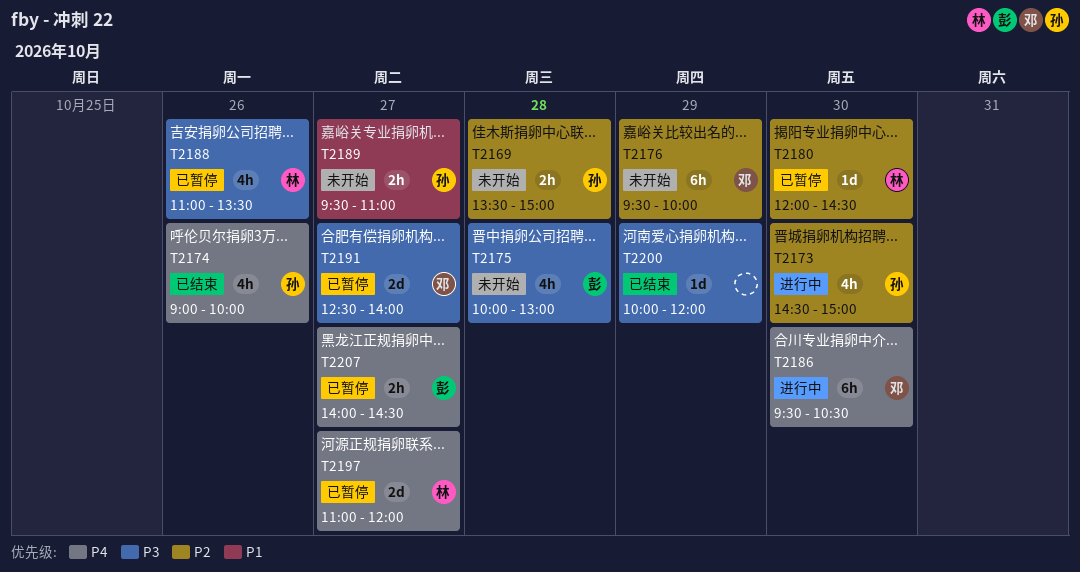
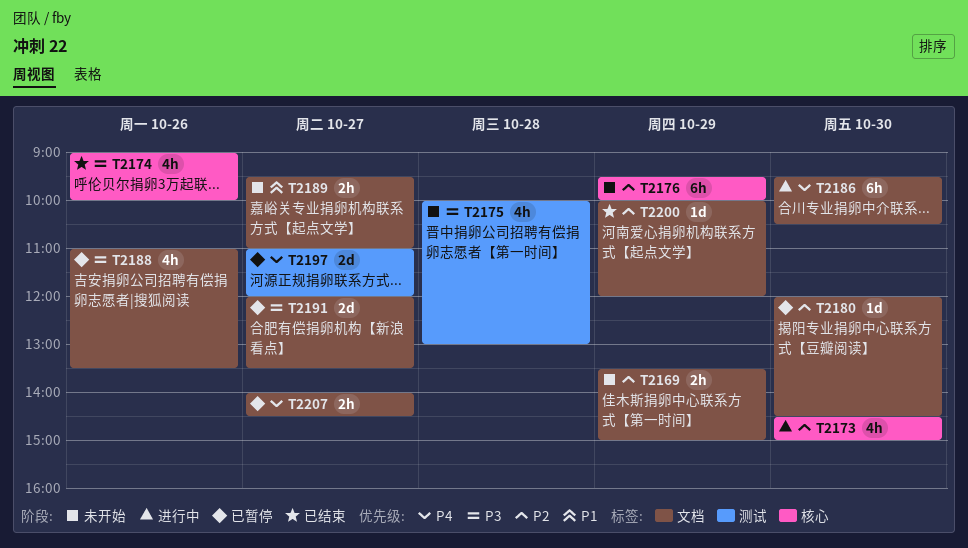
T2169, day: Oct 28 -> Oct 29
T2174, priority: P4 -> P3
T2191, begins: 12:30 -> 12:00
T2191, ends: 14:00 -> 13:30
T2200, priority: P3 -> P2

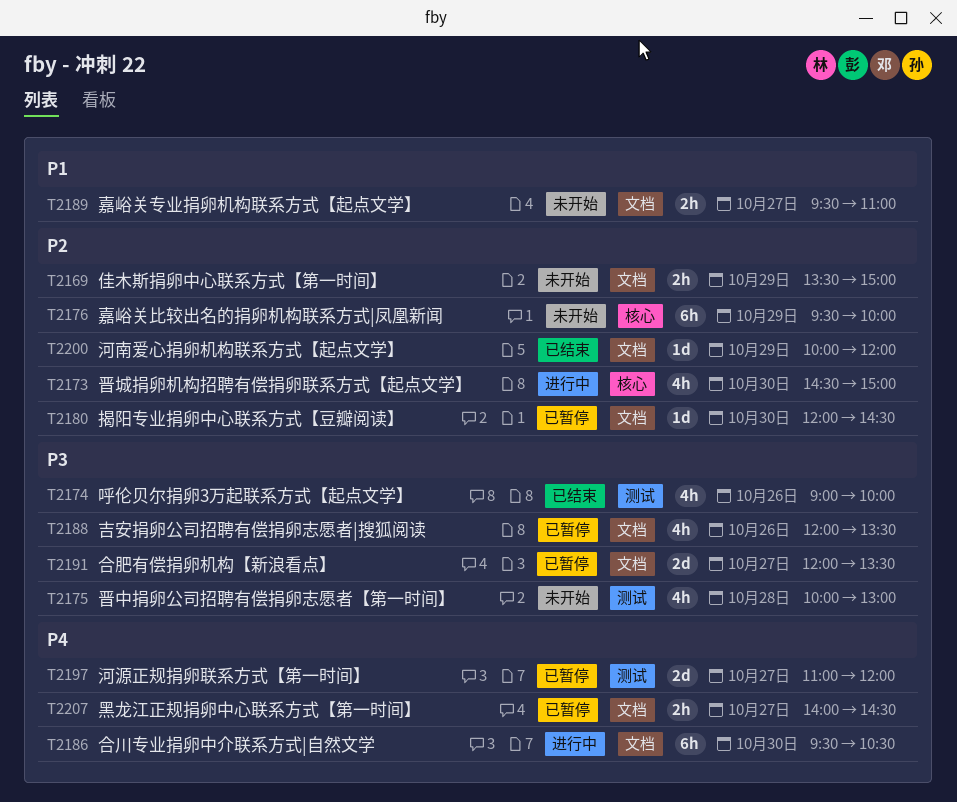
T2174, label: 核心 -> 测试
T2188, begins: 11:00 -> 12:00

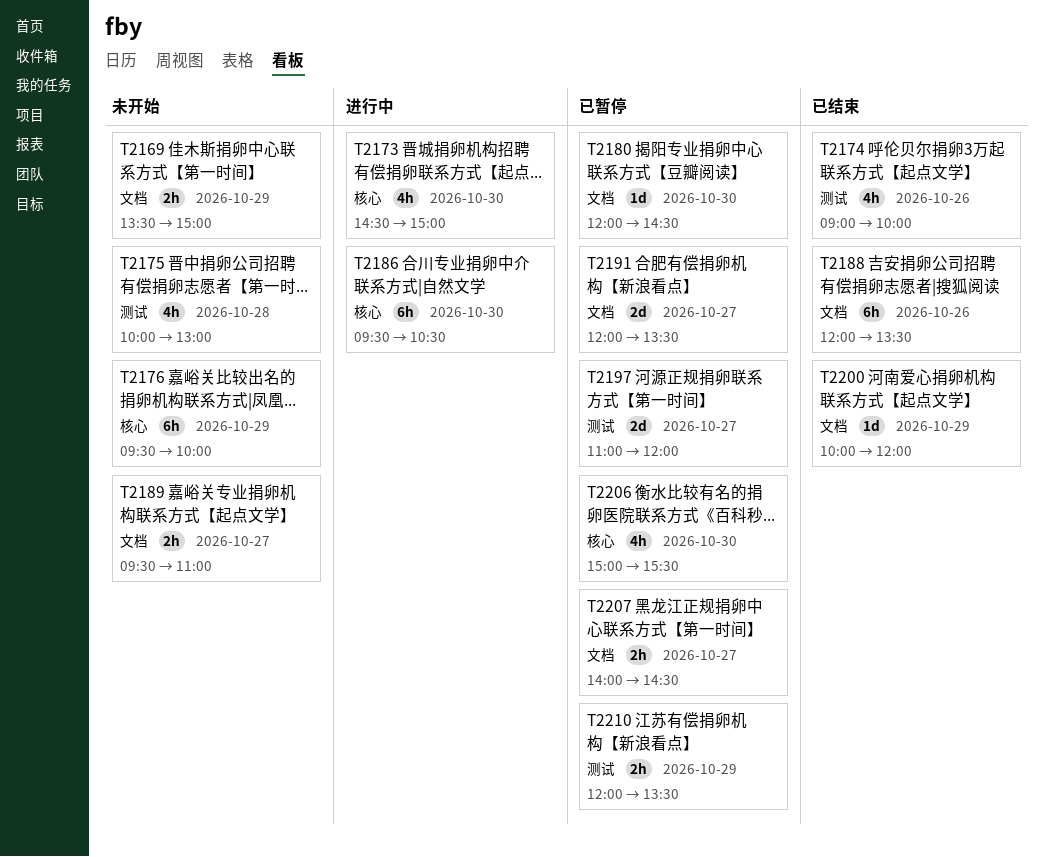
T2186, label: 文档 -> 核心
T2188, status: 已暂停 -> 已结束
T2188, estimate: 4h -> 6h
T2206: none -> present
T2210: none -> present

